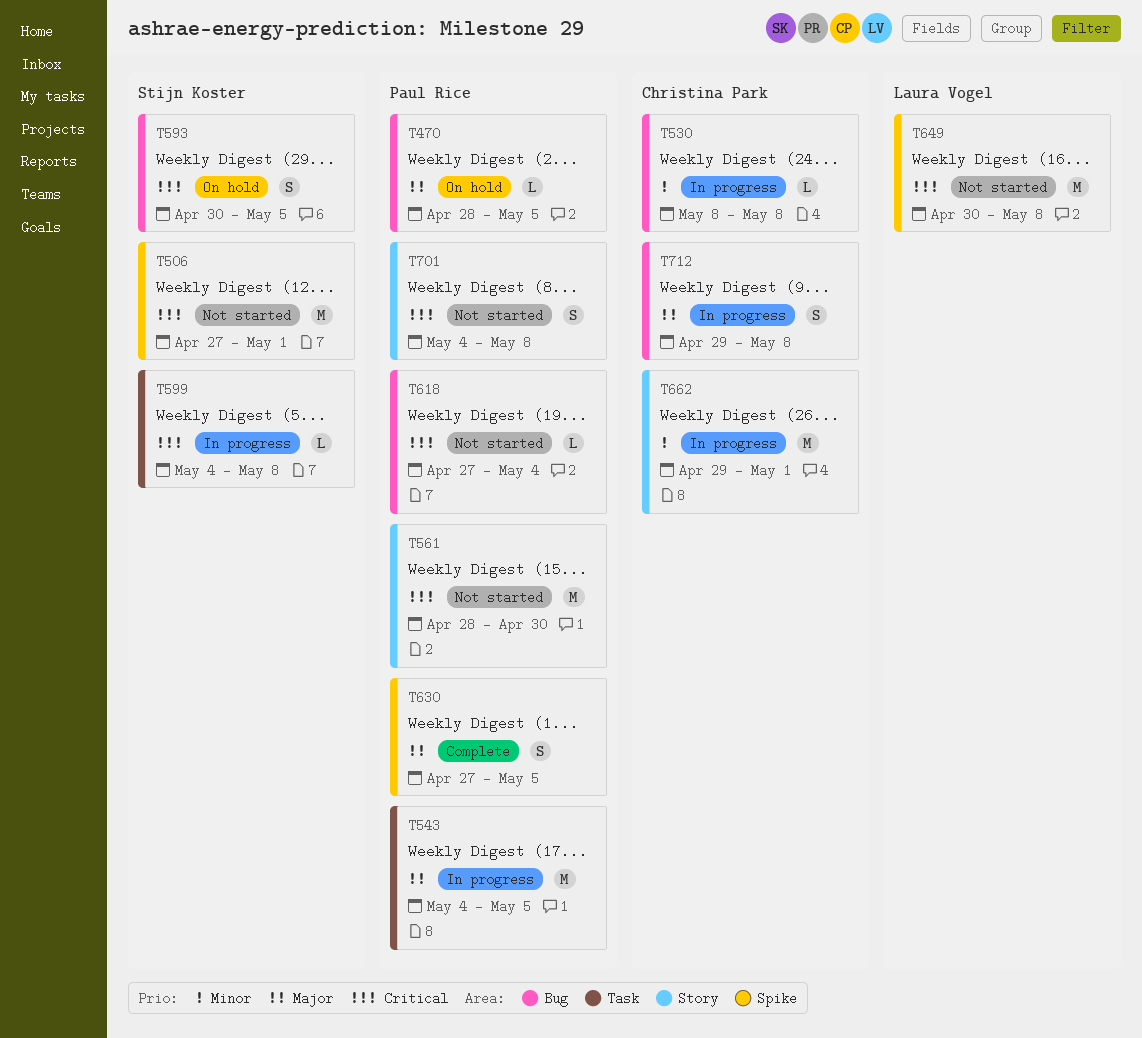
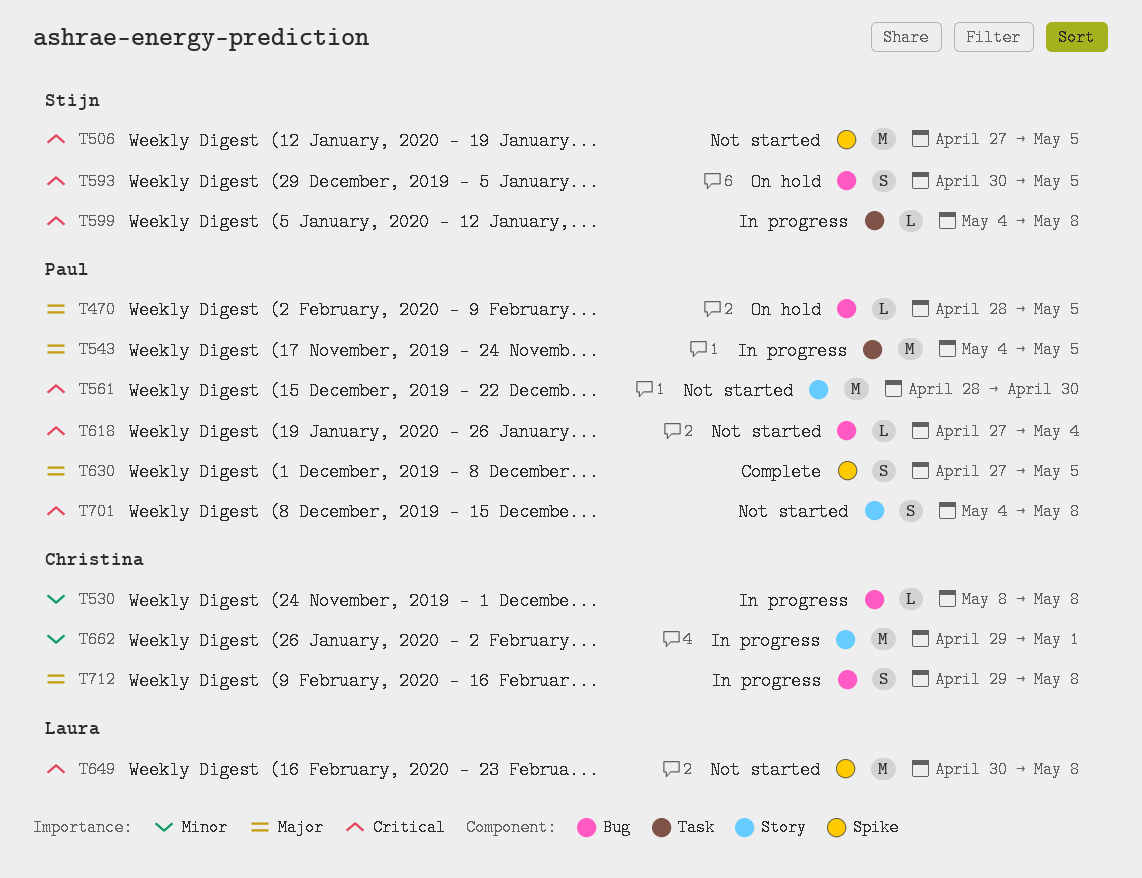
T506, due: May 1 -> May 5

